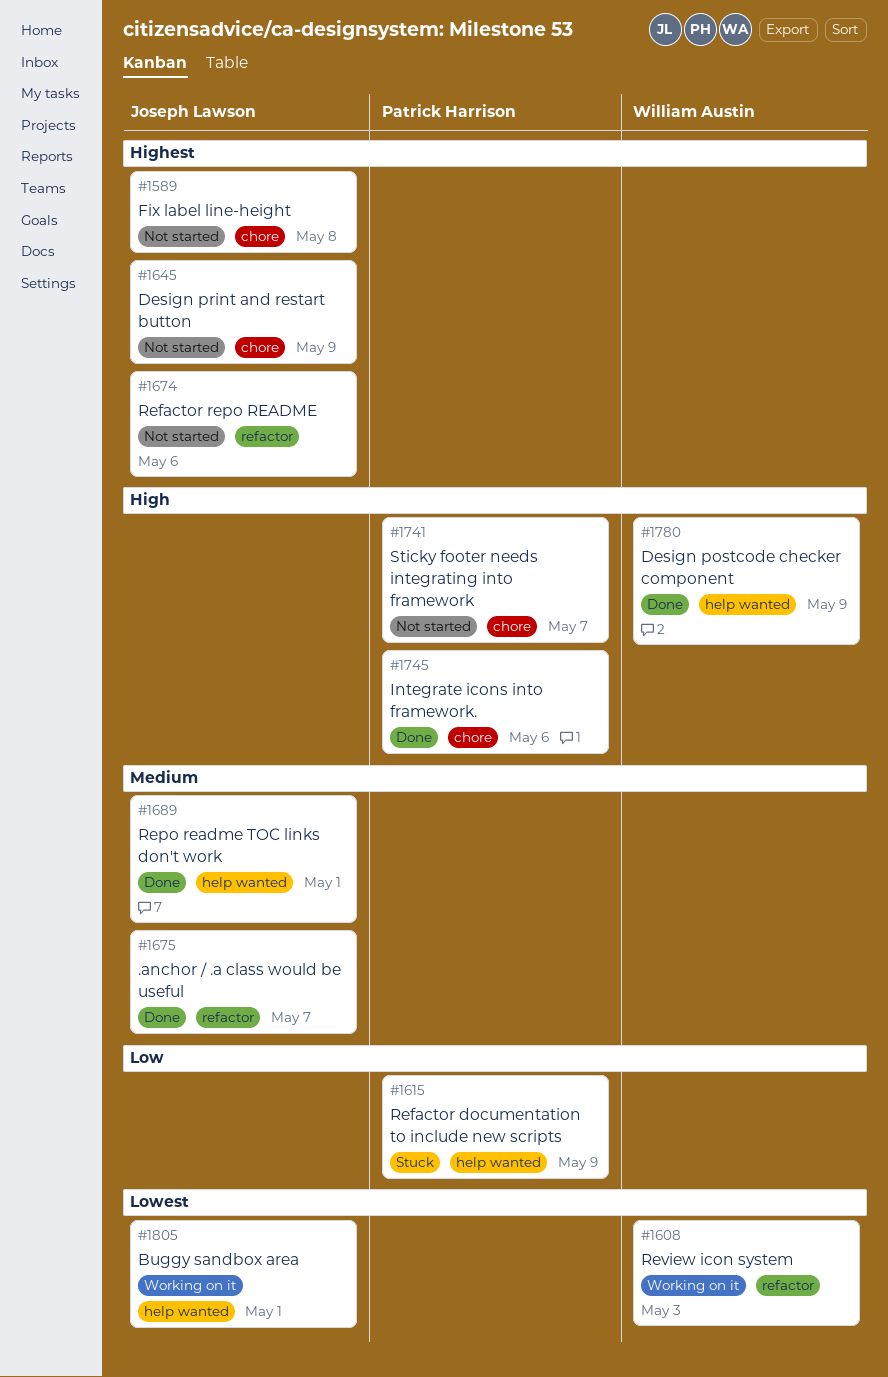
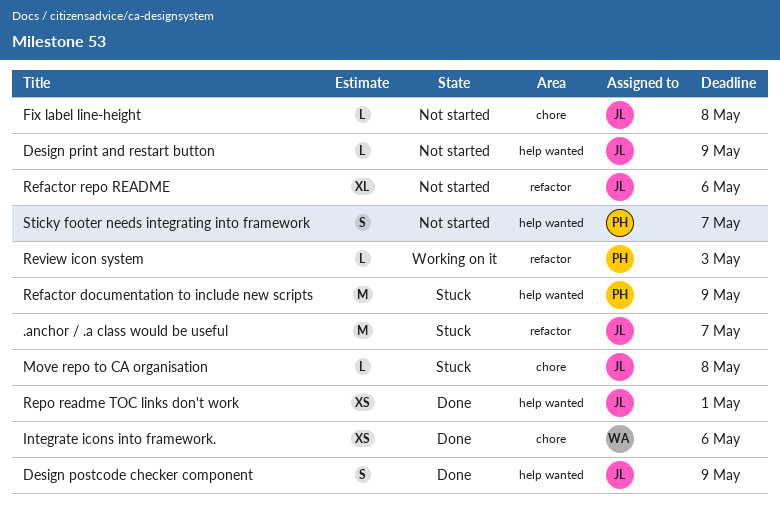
.anchor / .a class would be useful, status: Done -> Stuck
Buggy sandbox area: present -> none
Design postcode checker component, owner: William Austin -> Joseph Lawson
Design print and restart button, label: chore -> help wanted
Integrate icons into framework., owner: Patrick Harrison -> William Austin
Move repo to CA organisation: none -> present
Review icon system, owner: William Austin -> Patrick Harrison
Sticky footer needs integrating into framework, label: chore -> help wanted

